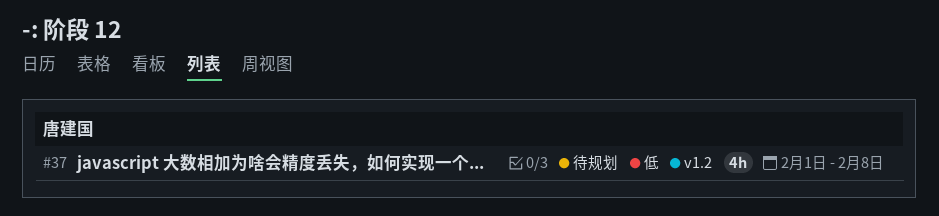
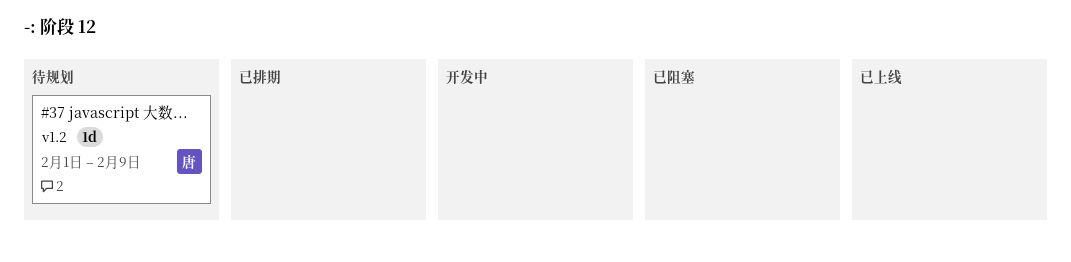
#37, estimate: 4h -> 1d
#37, due: Feb 8 -> Feb 9

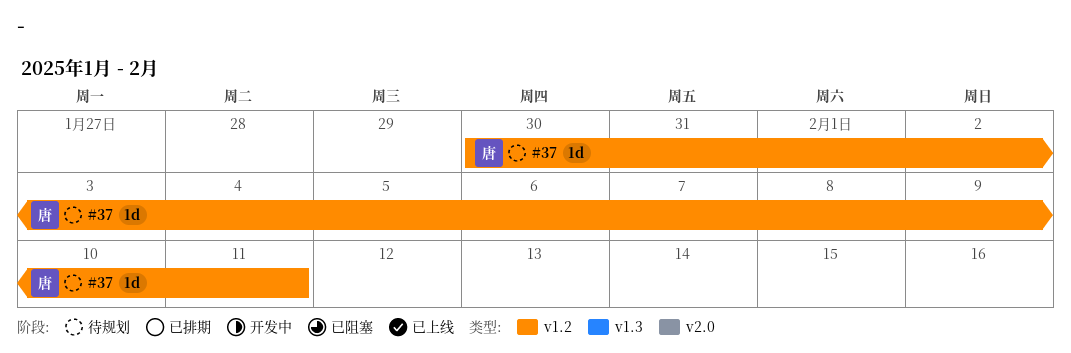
#37, start: Feb 1 -> Jan 30
#37, due: Feb 9 -> Feb 11

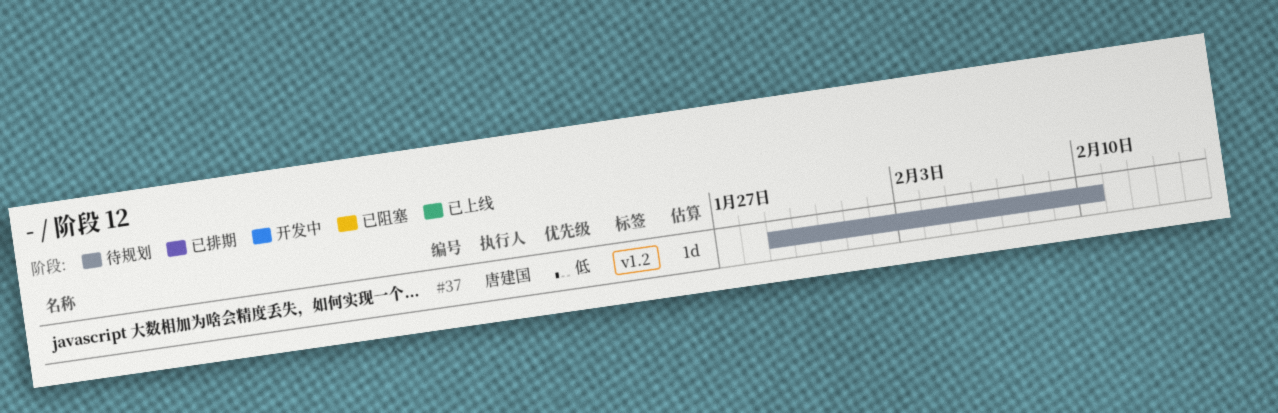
#37, start: Jan 30 -> Jan 29
#37, due: Feb 11 -> Feb 10

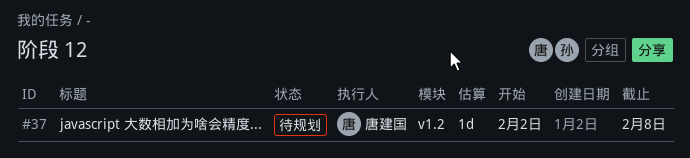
#37, start: Jan 29 -> Feb 2
#37, due: Feb 10 -> Feb 8

